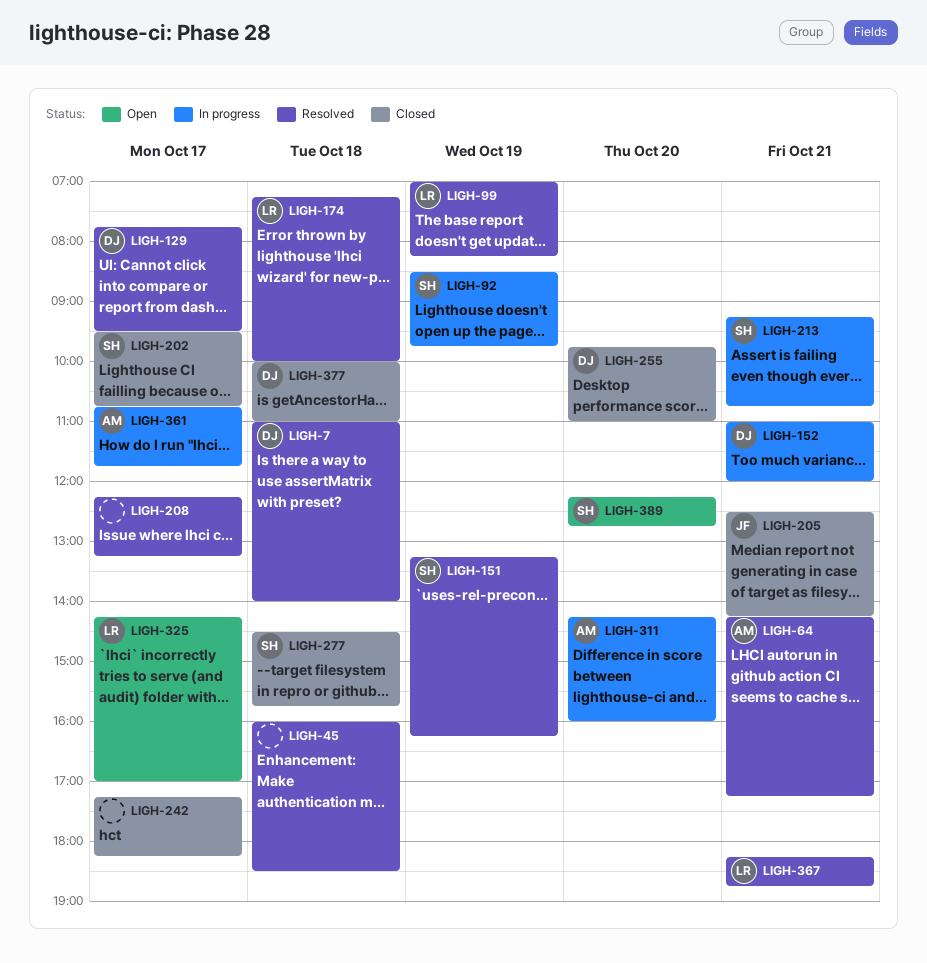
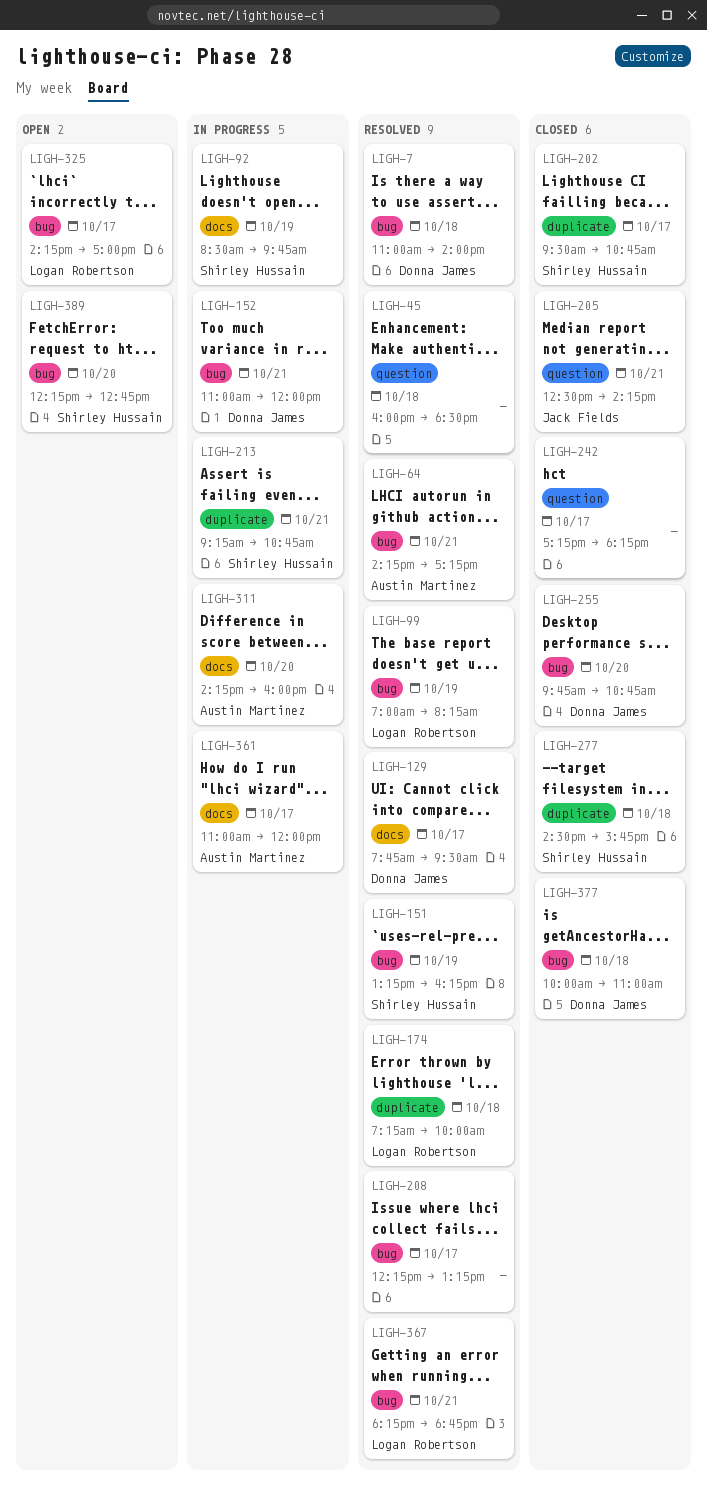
LIGH-255, ends: 11:00 -> 10:45
LIGH-361, begins: 10:45 -> 11:00
LIGH-361, ends: 11:45 -> 12:00

